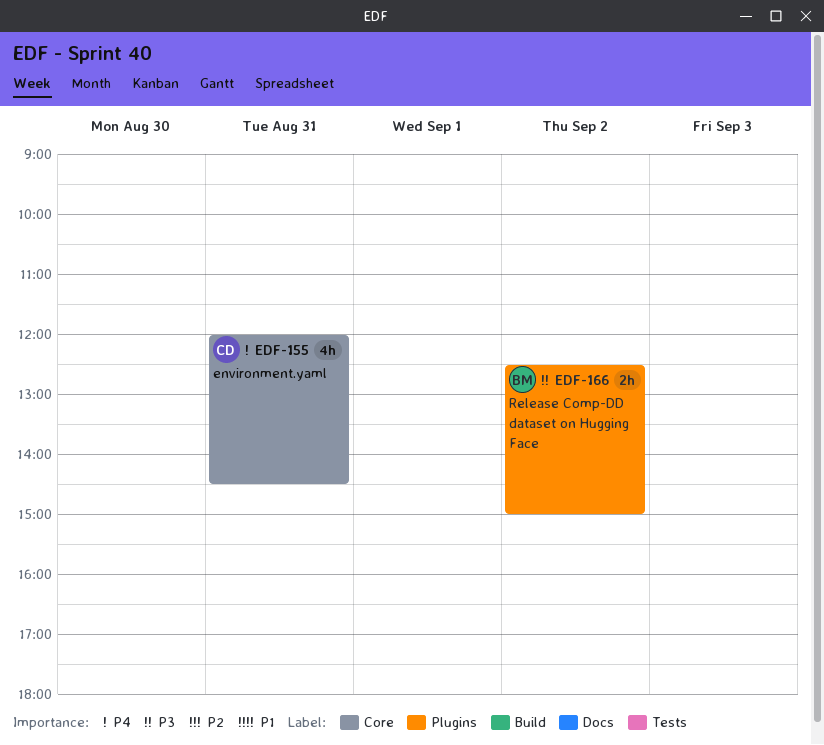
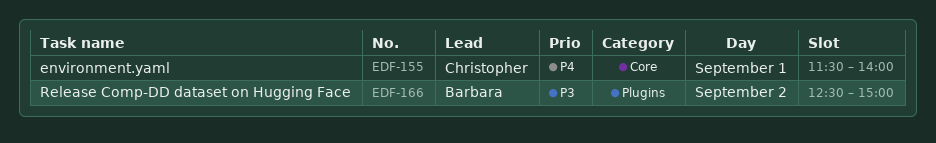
EDF-155, day: Aug 31 -> Sep 1
EDF-155, begins: 12:00 -> 11:30
EDF-155, ends: 14:30 -> 14:00

